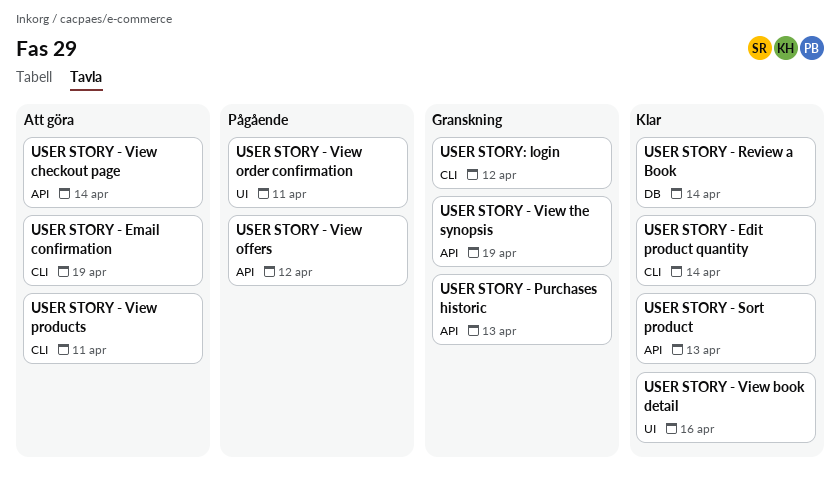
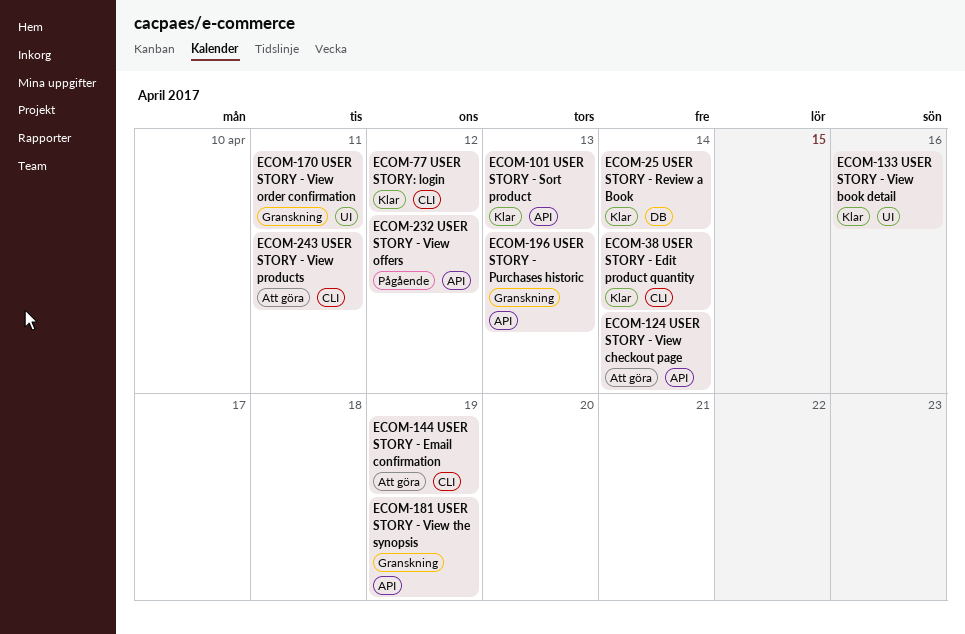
USER STORY - View order confirmation, status: Pågående -> Granskning
USER STORY: login, status: Granskning -> Klar

